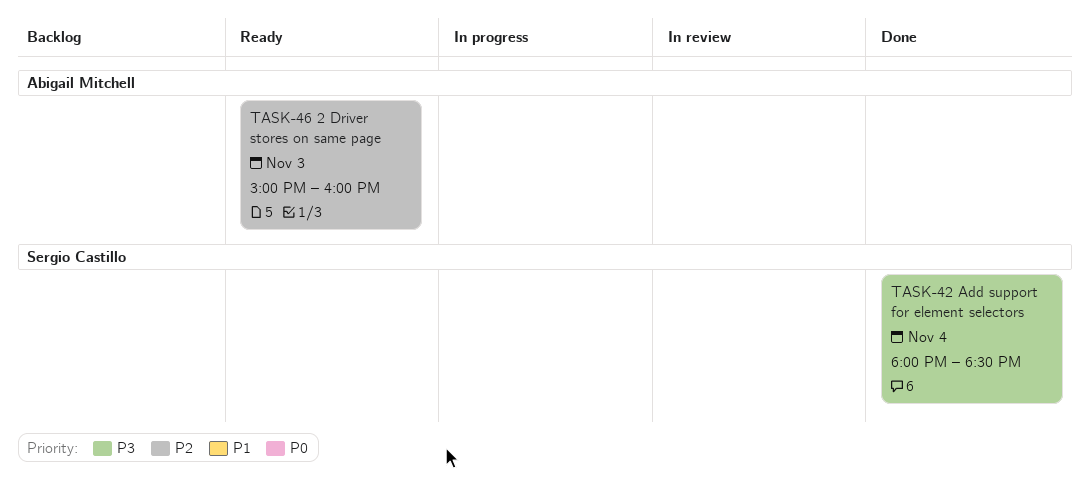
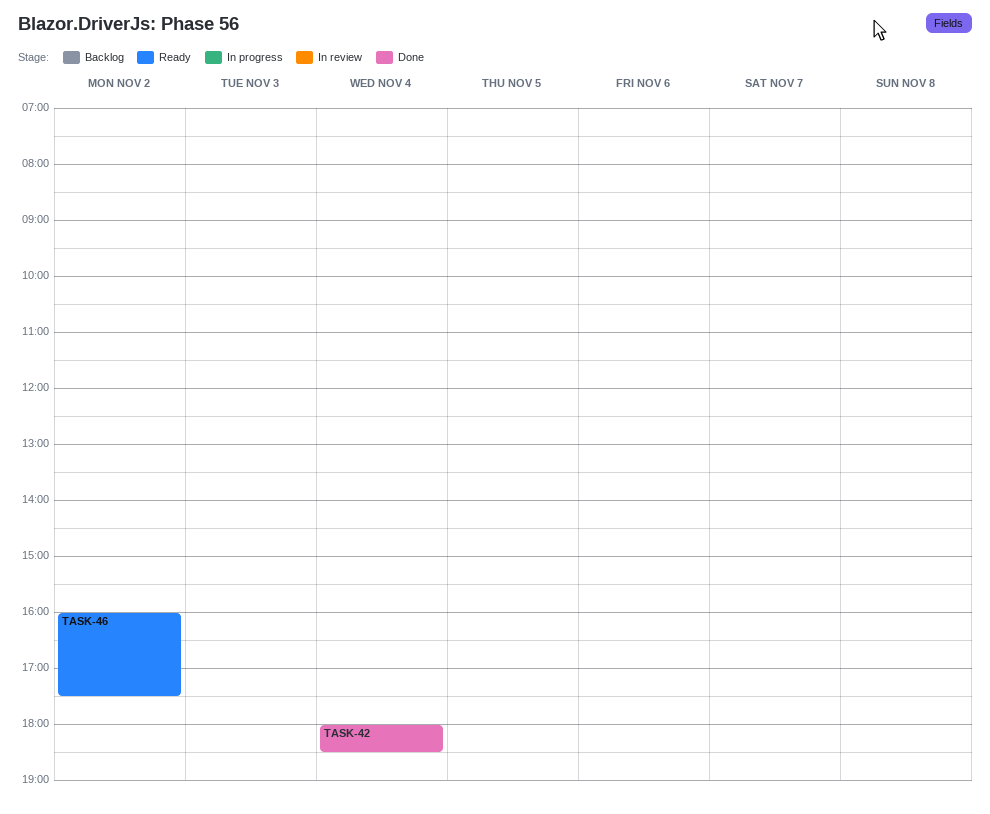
TASK-46, day: Nov 3 -> Nov 2
TASK-46, begins: 15:00 -> 16:00
TASK-46, ends: 16:00 -> 17:30

